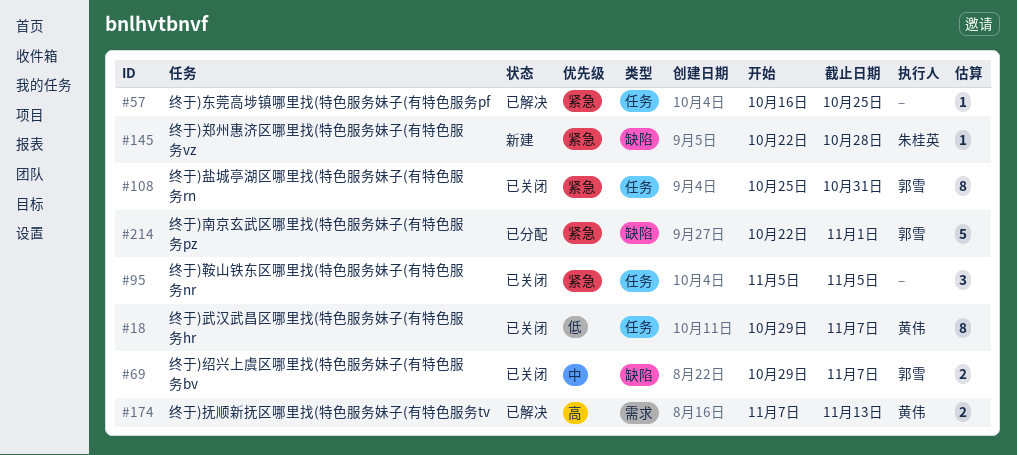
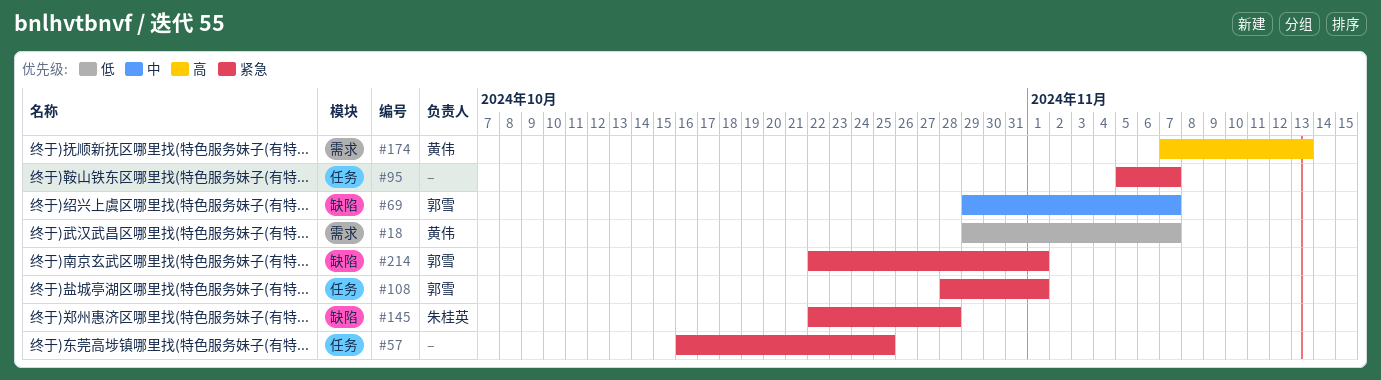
#18, label: 任务 -> 需求
#95, due: Nov 5 -> Nov 7
#108, start: Oct 25 -> Oct 28
#108, due: Oct 31 -> Nov 1

